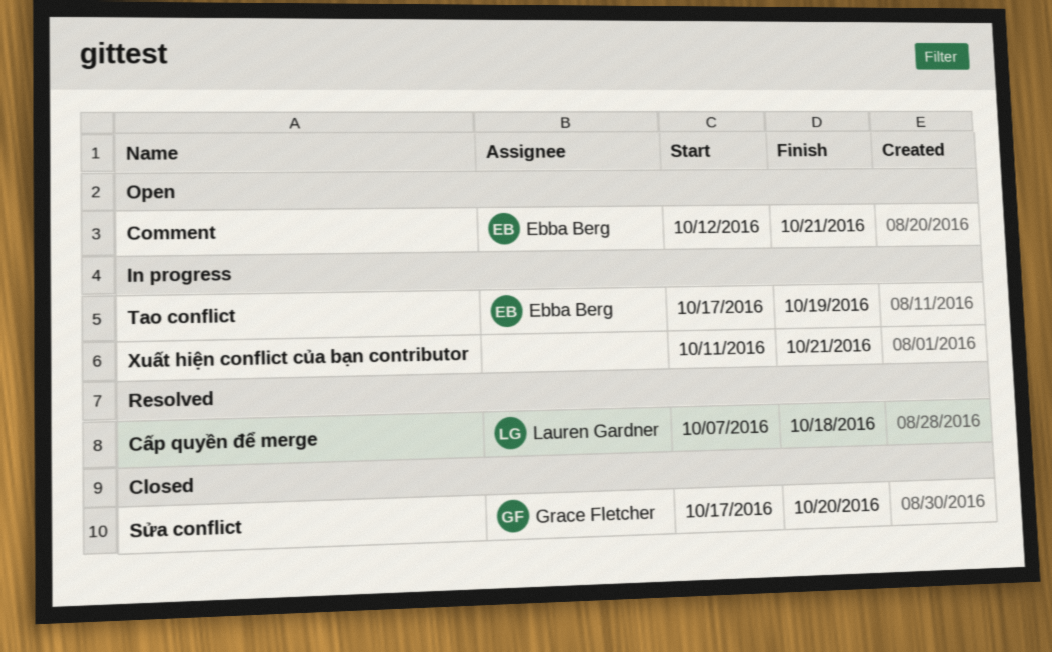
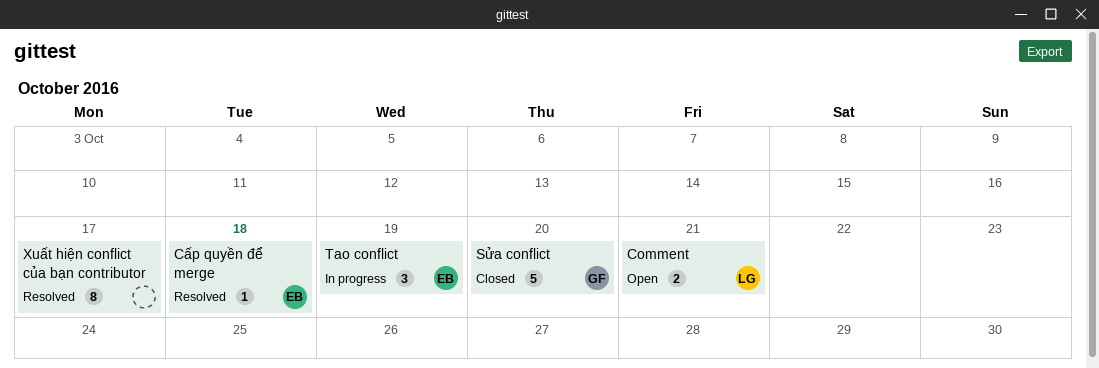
Comment, owner: Ebba Berg -> Lauren Gardner
Cấp quyền để merge, owner: Lauren Gardner -> Ebba Berg
Xuất hiện conflict của bạn contributor, status: In progress -> Resolved
Xuất hiện conflict của bạn contributor, due: Oct 21 -> Oct 17

